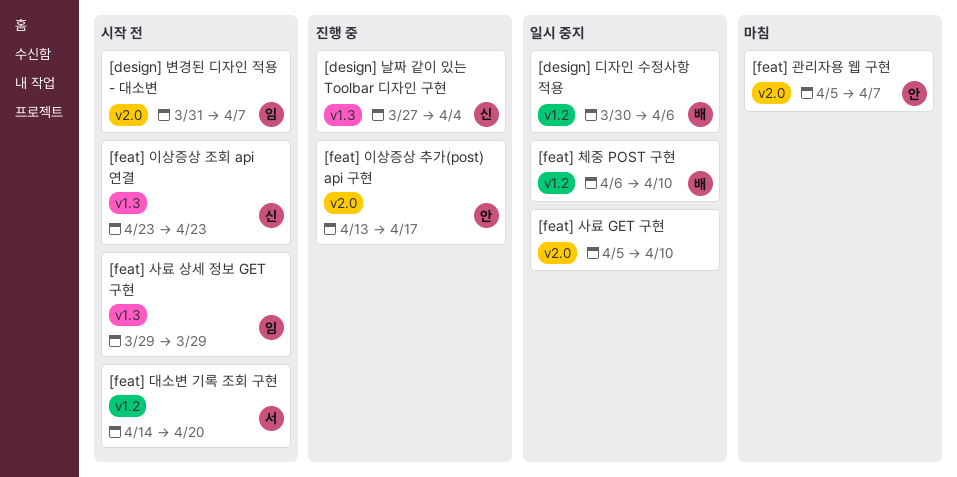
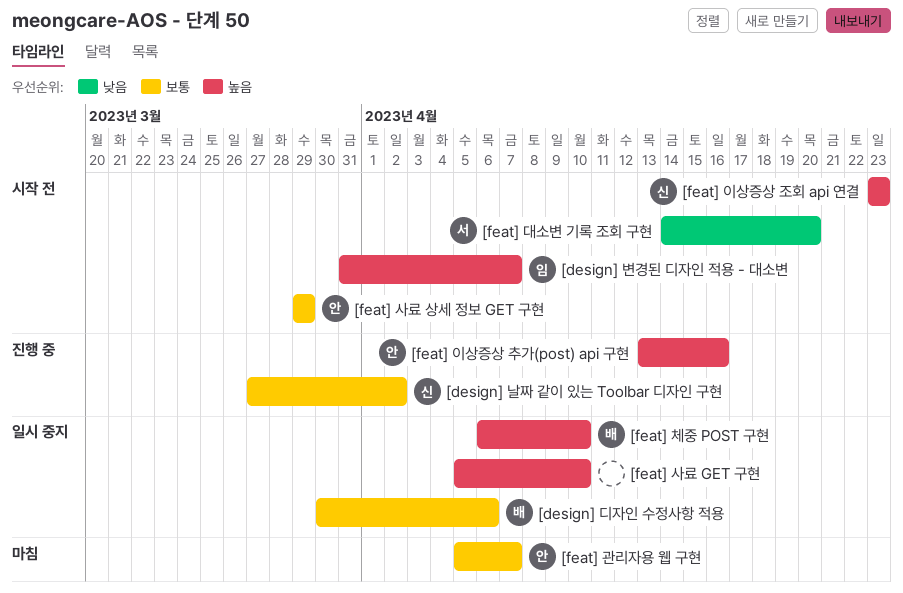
[design] 날짜 같이 있는 Toolbar 디자인 구현, due: Apr 4 -> Apr 2
[feat] 사료 상세 정보 GET 구현, owner: 임 -> 안
[feat] 이상증상 추가(post) api 구현, due: Apr 17 -> Apr 16

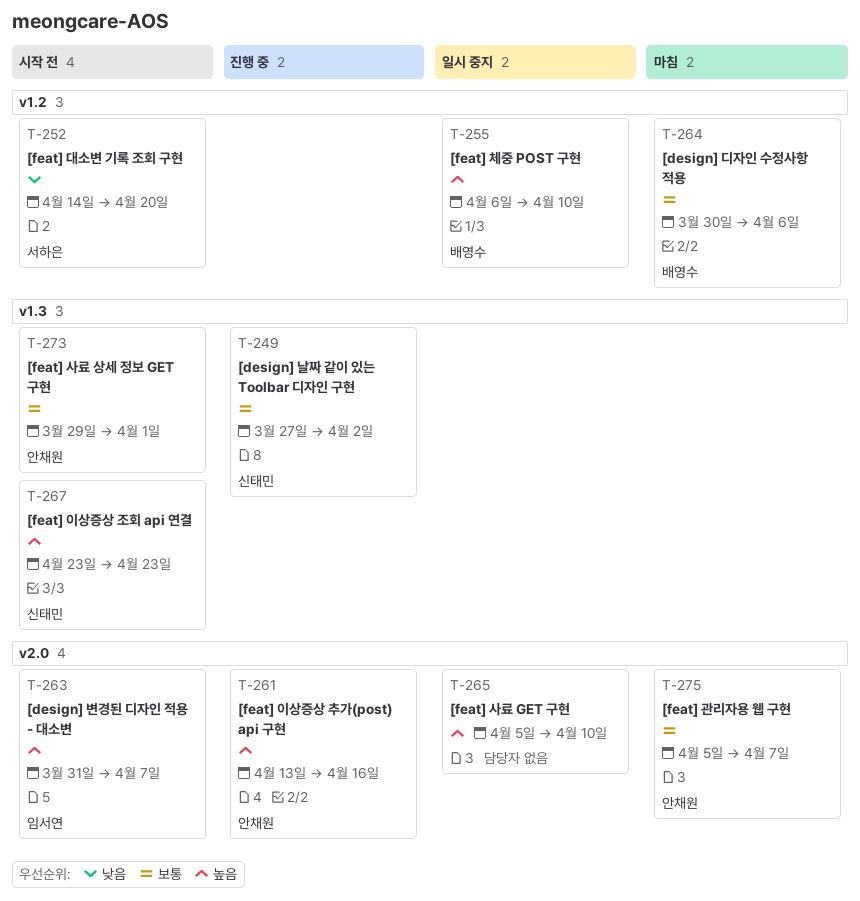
[design] 디자인 수정사항 적용, status: 일시 중지 -> 마침
[feat] 사료 상세 정보 GET 구현, due: Mar 29 -> Apr 1

